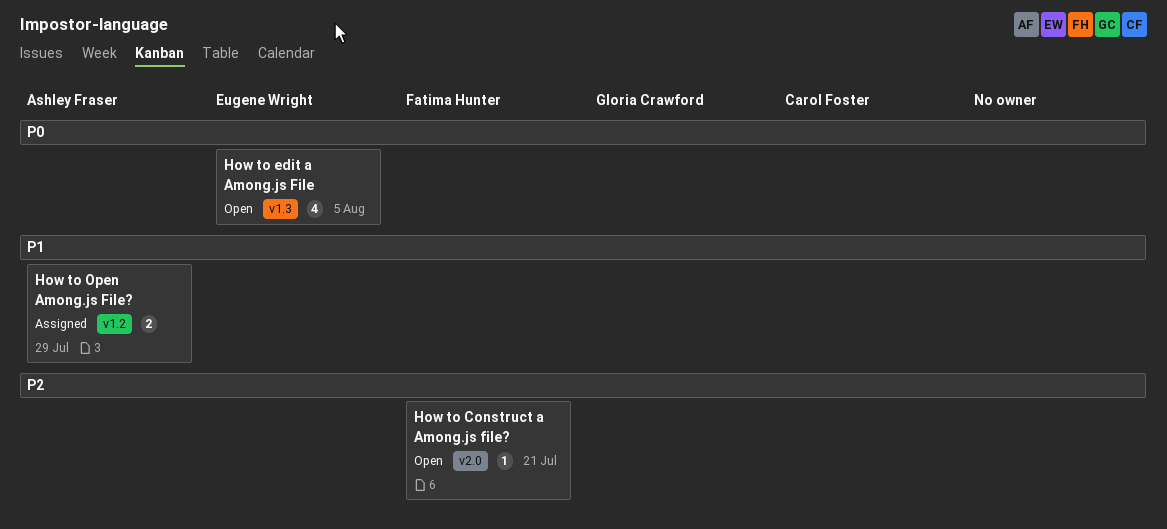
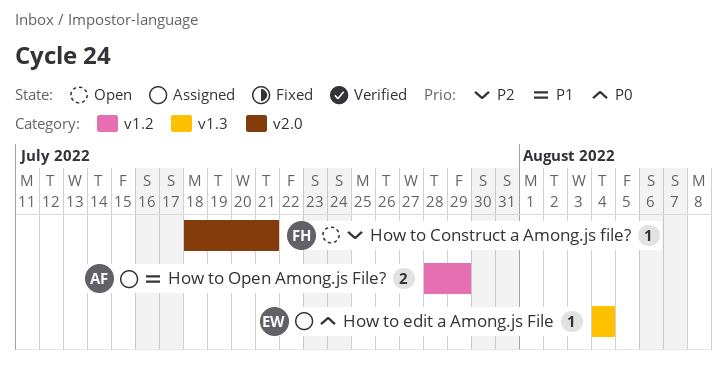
How to edit a Among.js File, status: Open -> Assigned
How to edit a Among.js File, estimate: 4 -> 1
How to edit a Among.js File, due: Aug 5 -> Aug 4

